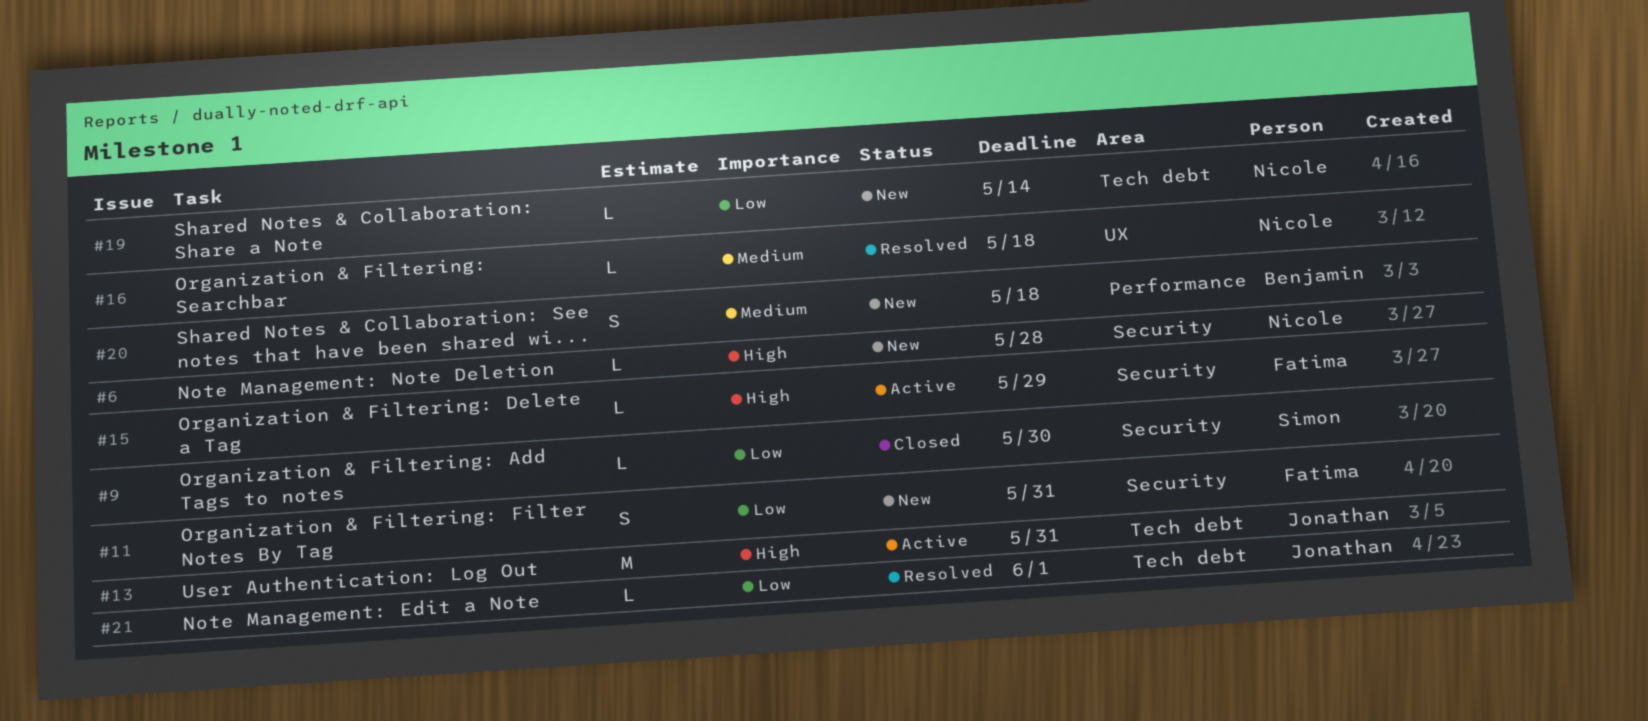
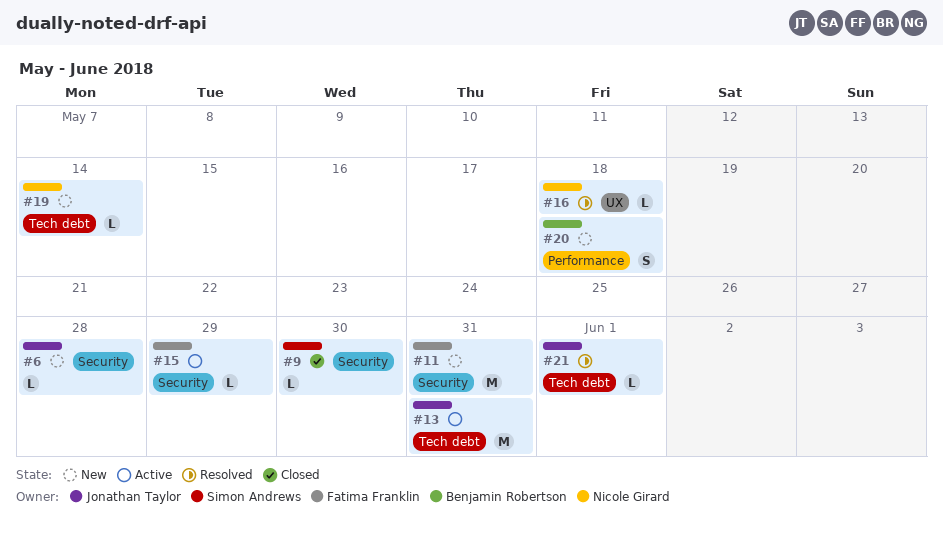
#6, owner: Nicole Girard -> Jonathan Taylor
#11, estimate: S -> M

